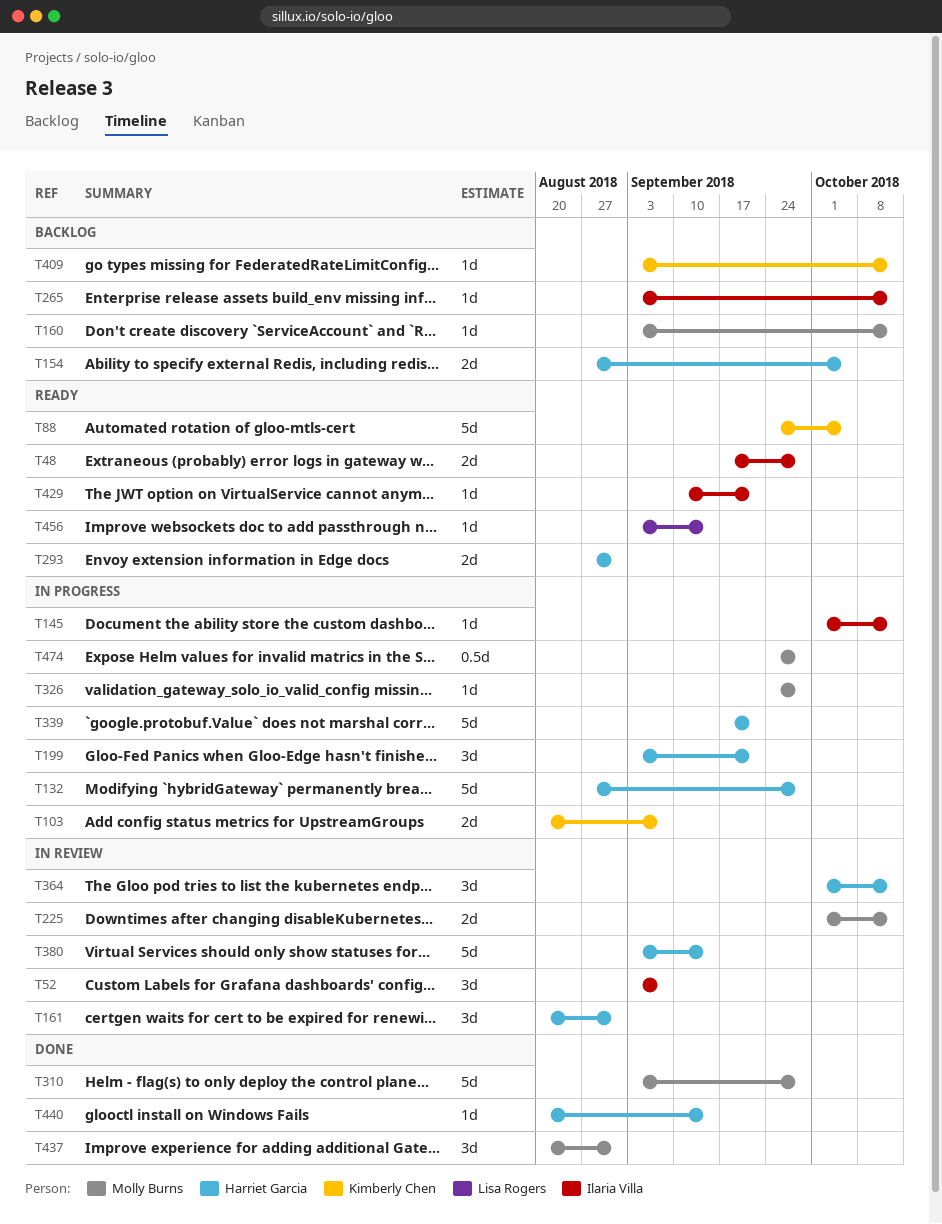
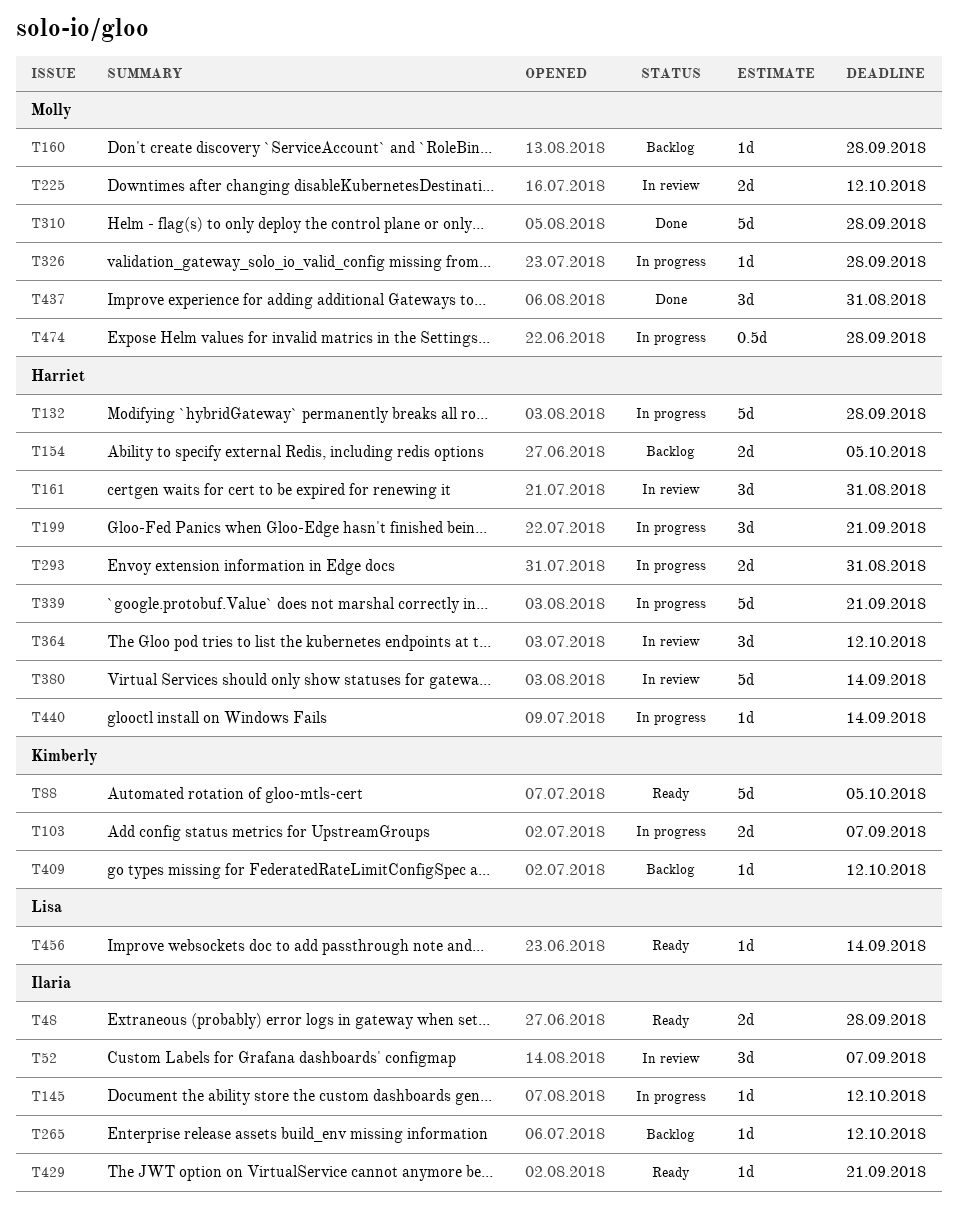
T160, due: Oct 12 -> Sep 28
T293, status: Ready -> In progress
T440, status: Done -> In progress

